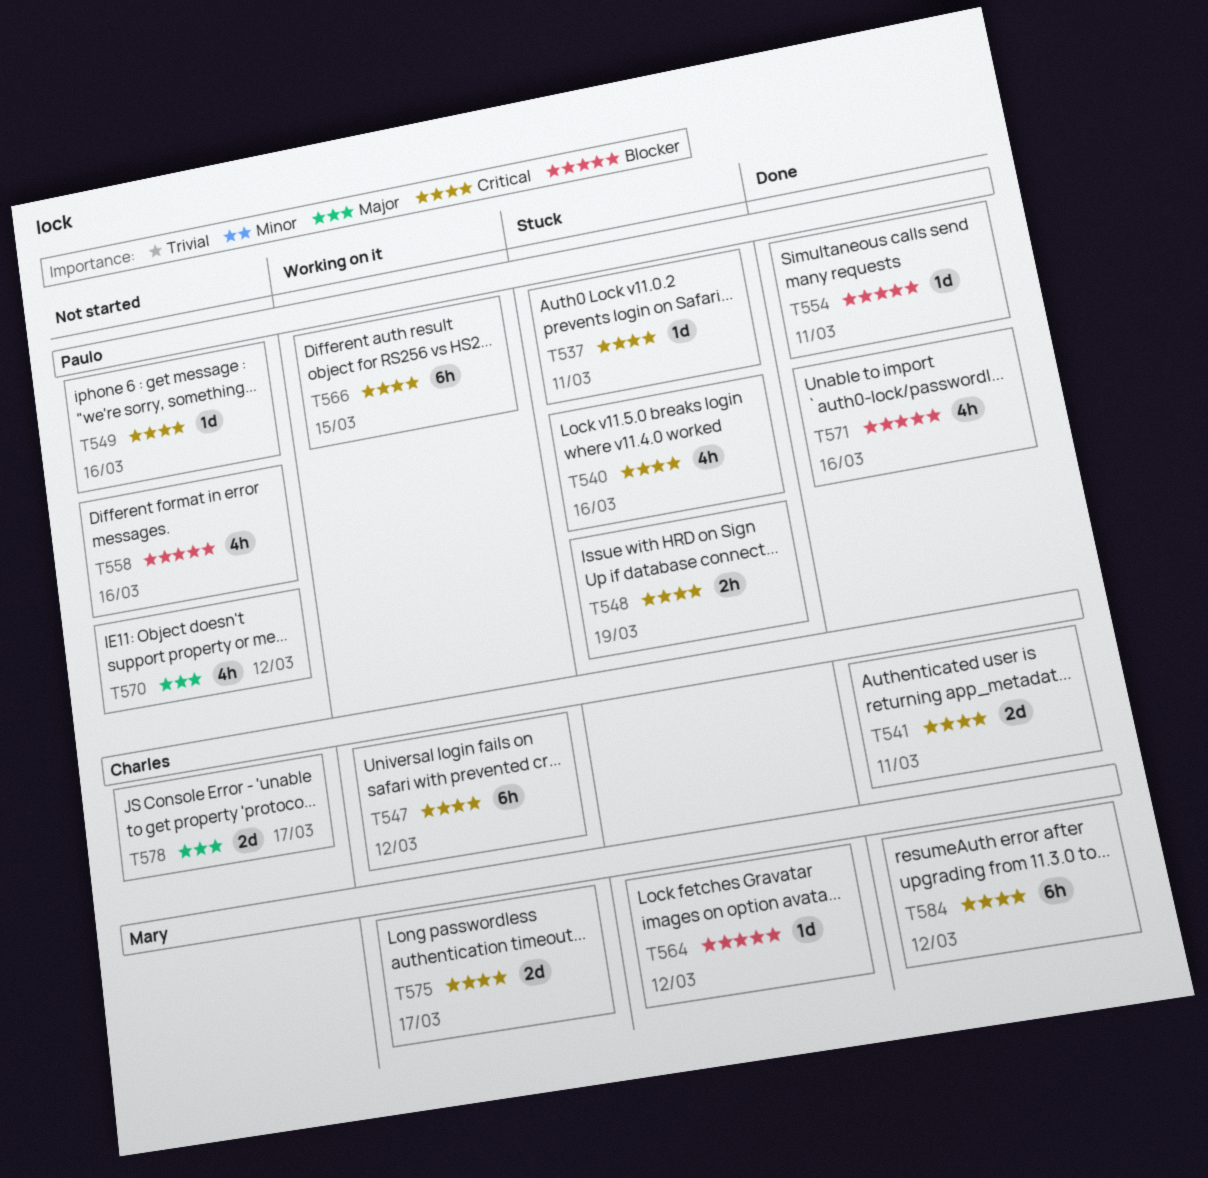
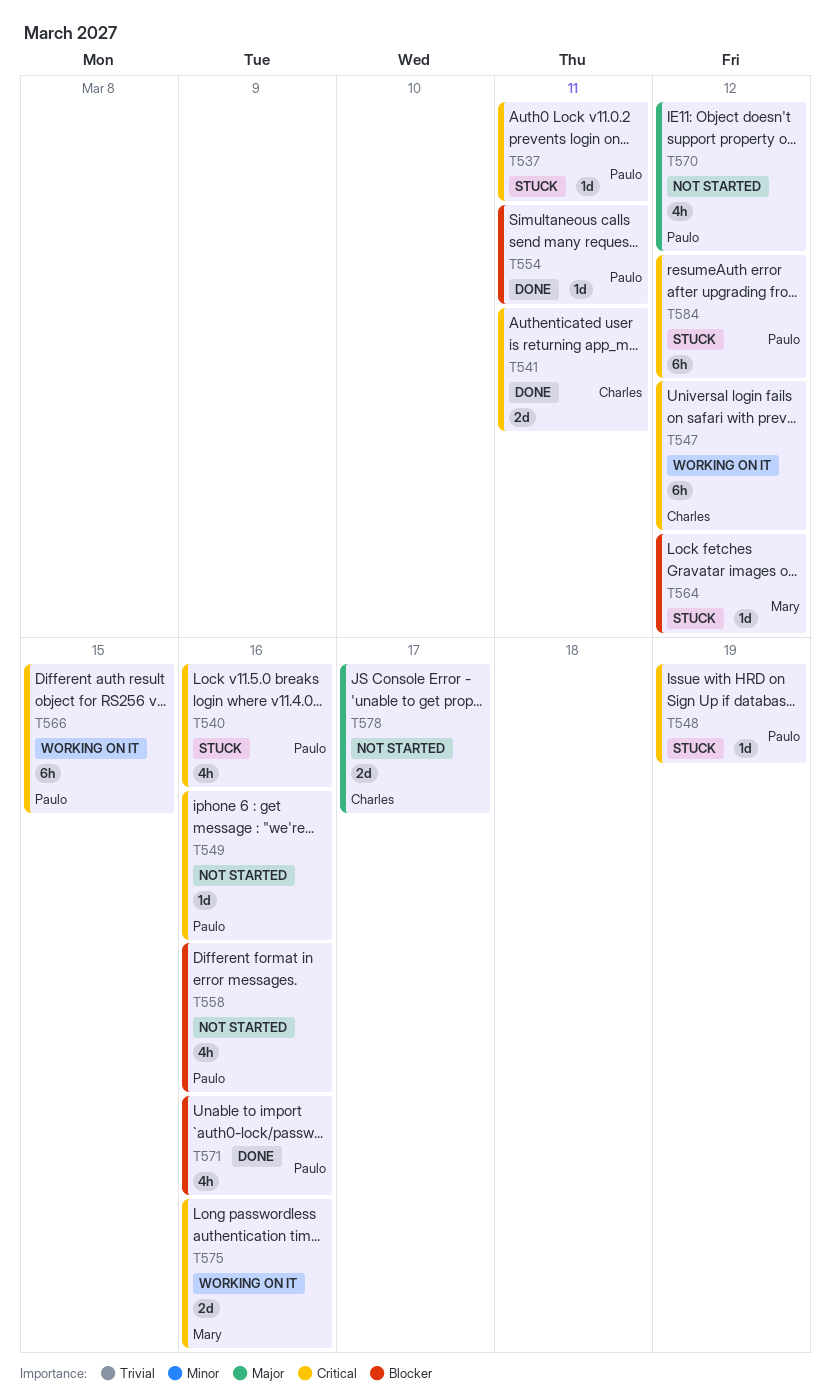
T548, estimate: 2h -> 1d
T575, due: Mar 17 -> Mar 16
T584, status: Done -> Stuck
T584, owner: Mary -> Paulo

